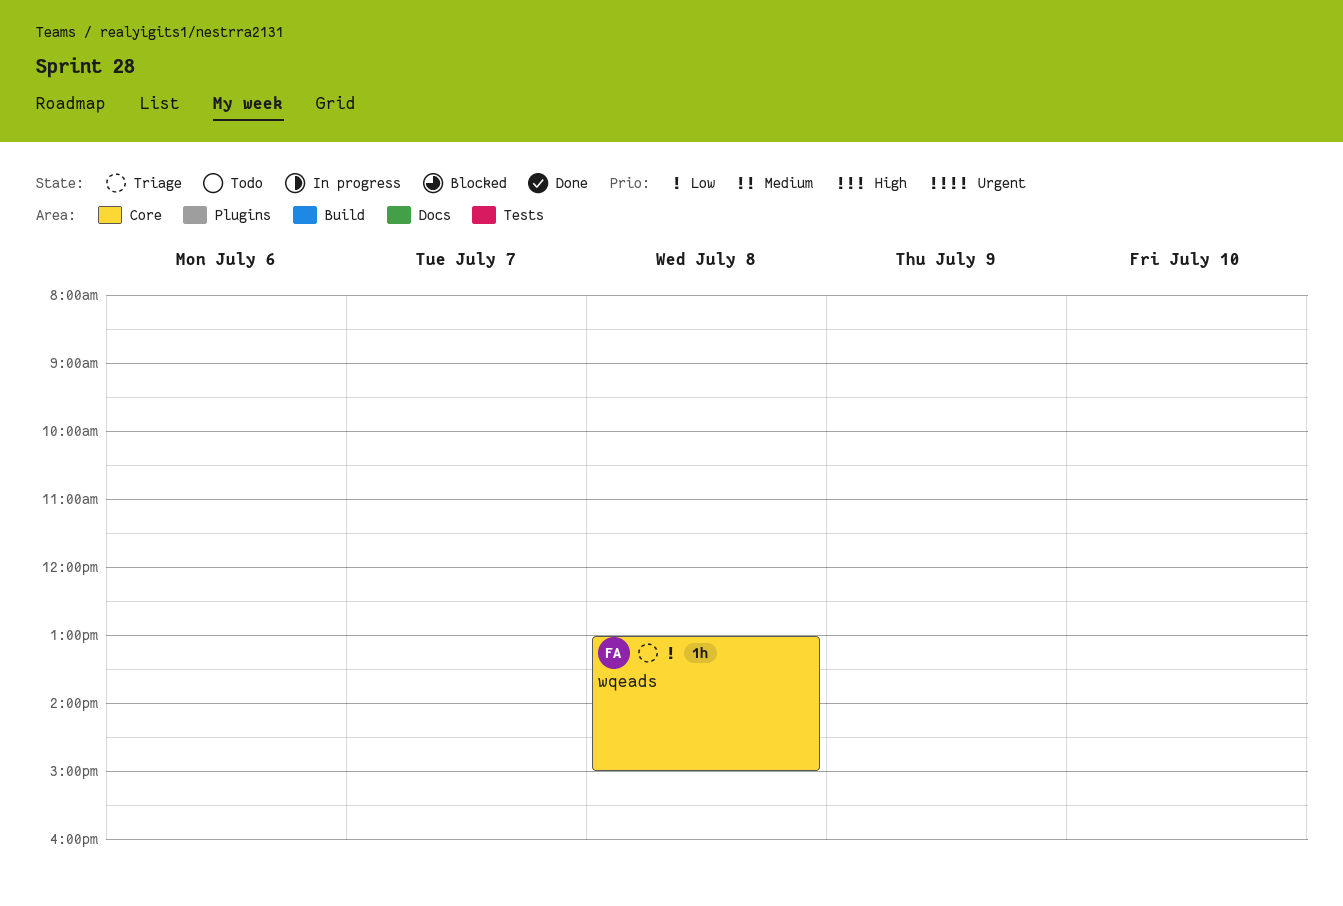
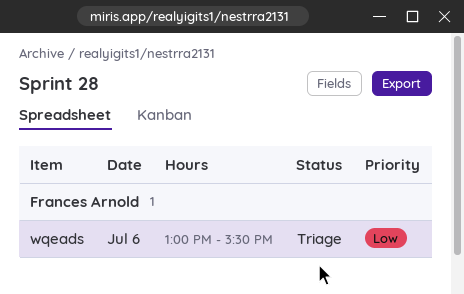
wqeads, day: Jul 8 -> Jul 6
wqeads, ends: 15:00 -> 15:30

